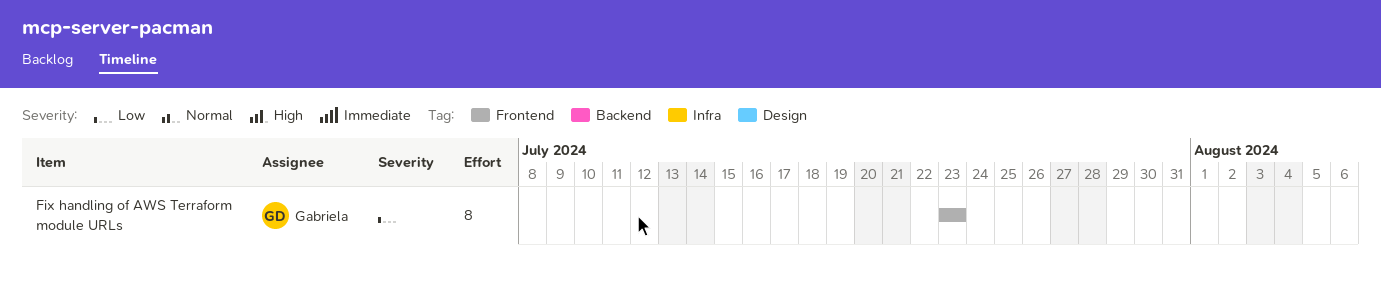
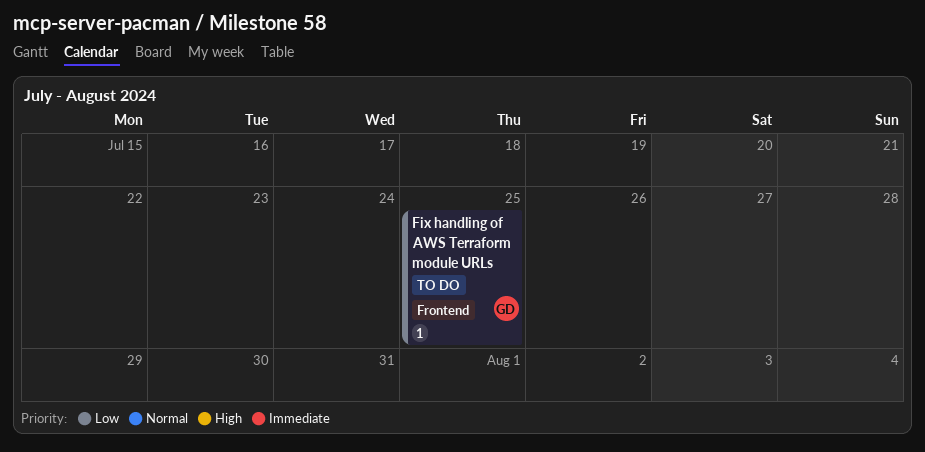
Fix handling of AWS Terraform module URLs, estimate: 8 -> 1
Fix handling of AWS Terraform module URLs, due: Jul 23 -> Jul 25

